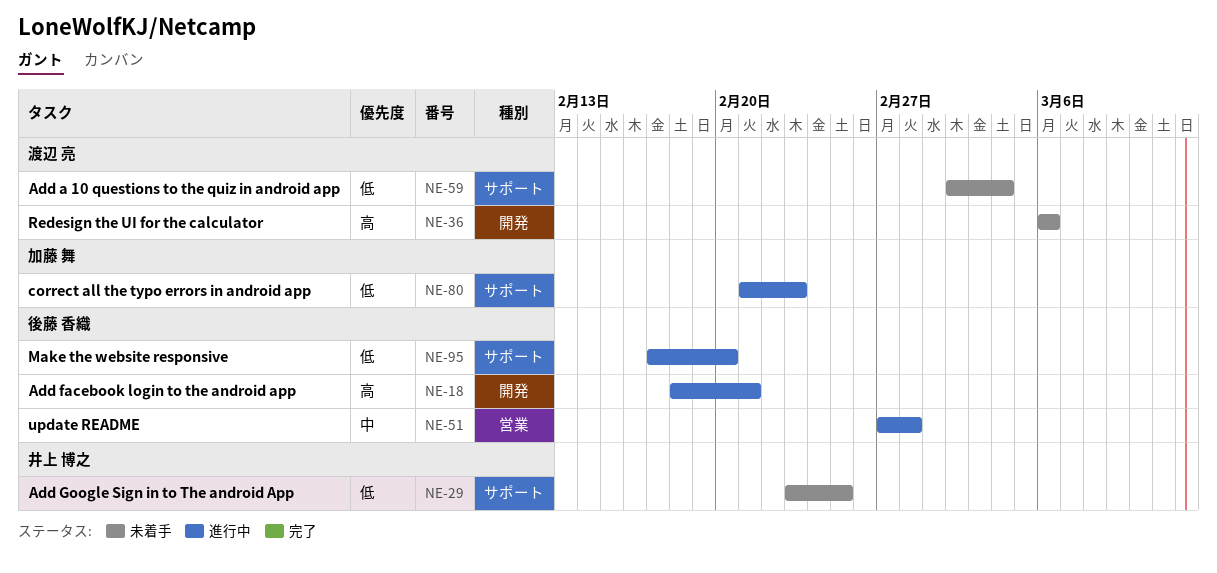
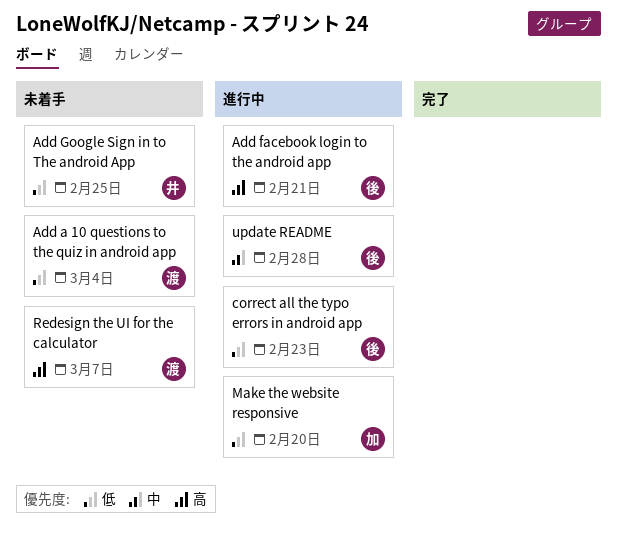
correct all the typo errors in android app, owner: 加藤 舞 -> 後藤 香織
Make the website responsive, owner: 後藤 香織 -> 加藤 舞
Redesign the UI for the calculator, due: Mar 6 -> Mar 7

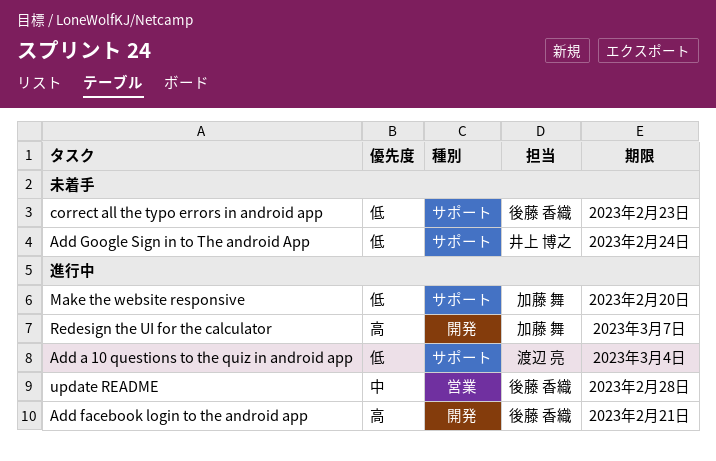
Add a 10 questions to the quiz in android app, status: 未着手 -> 進行中
Add Google Sign in to The android App, due: Feb 25 -> Feb 24
correct all the typo errors in android app, status: 進行中 -> 未着手
Redesign the UI for the calculator, status: 未着手 -> 進行中
Redesign the UI for the calculator, owner: 渡辺 亮 -> 加藤 舞

